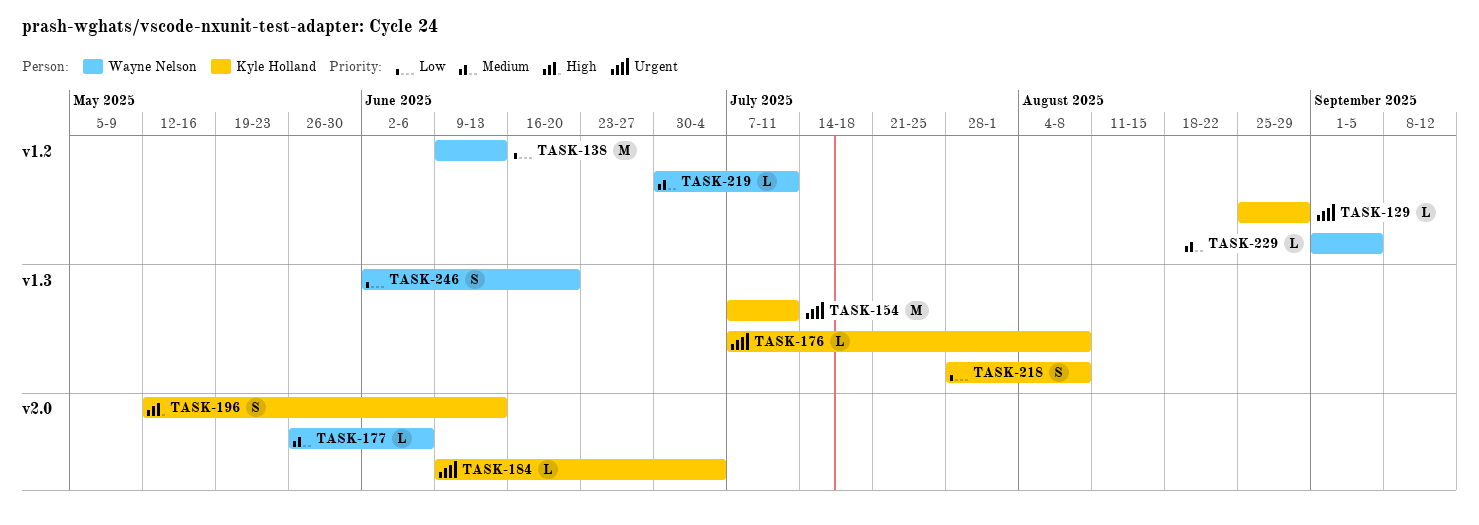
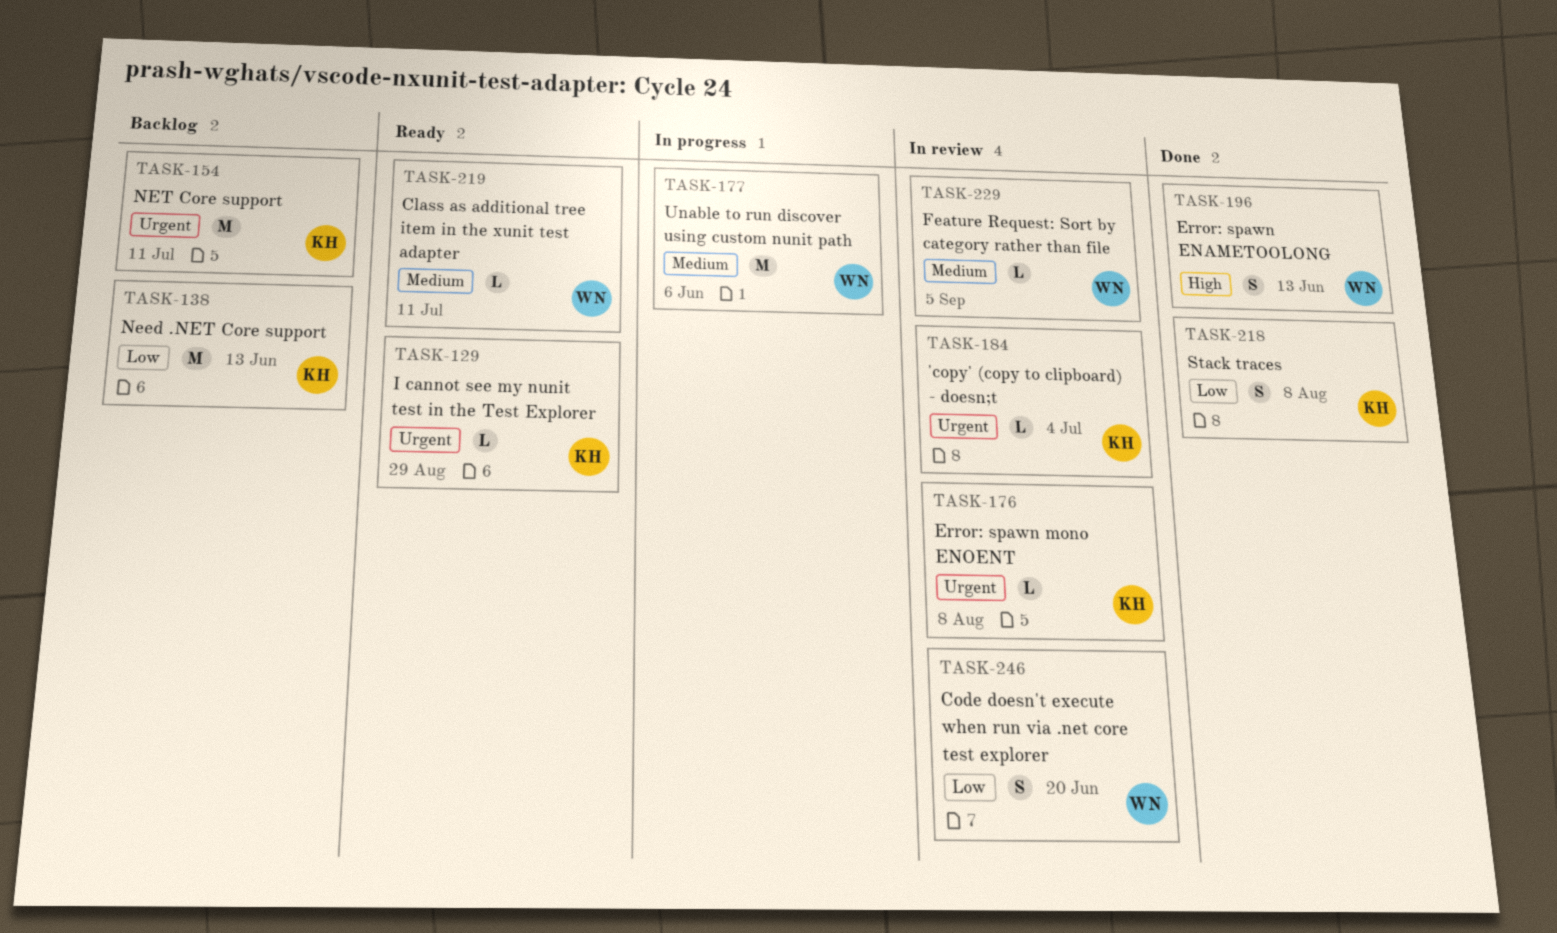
TASK-138, owner: Wayne Nelson -> Kyle Holland
TASK-177, estimate: L -> M
TASK-196, owner: Kyle Holland -> Wayne Nelson

